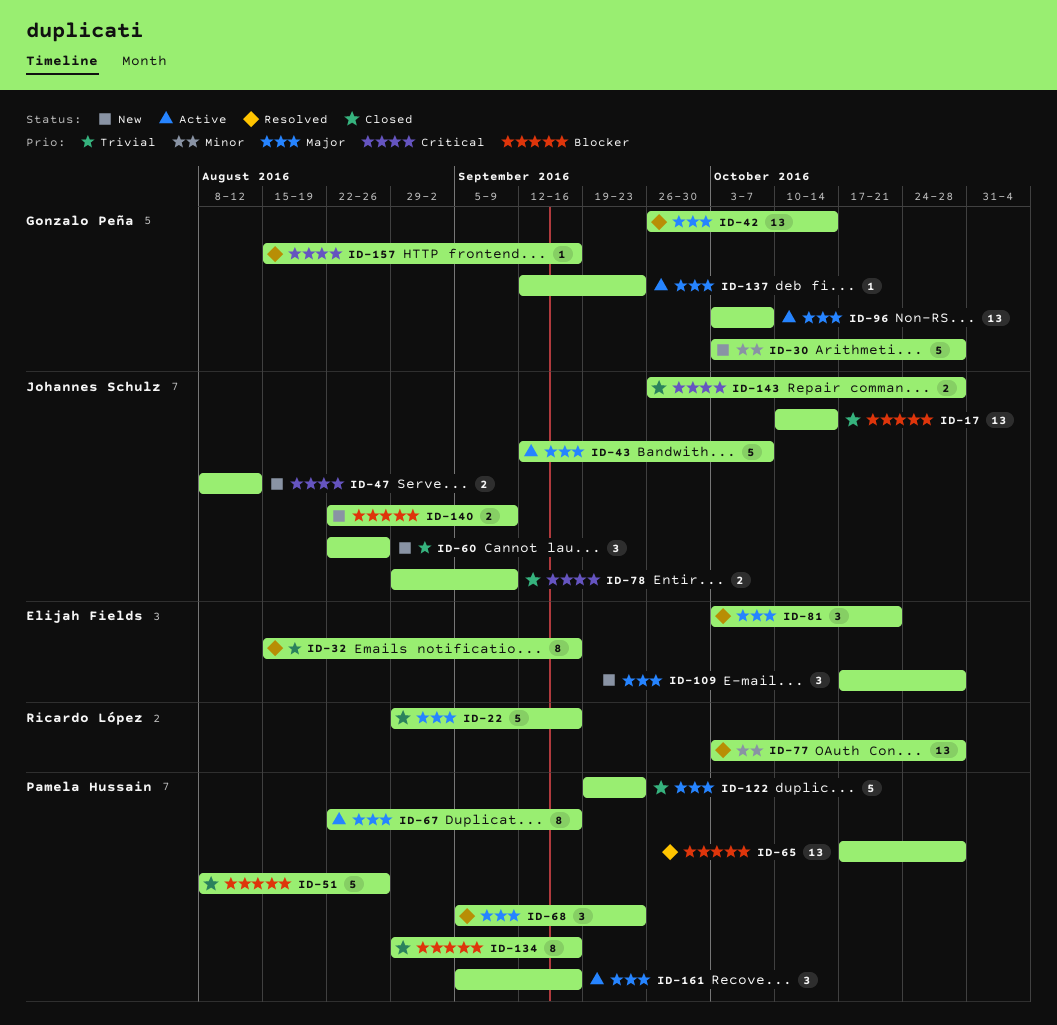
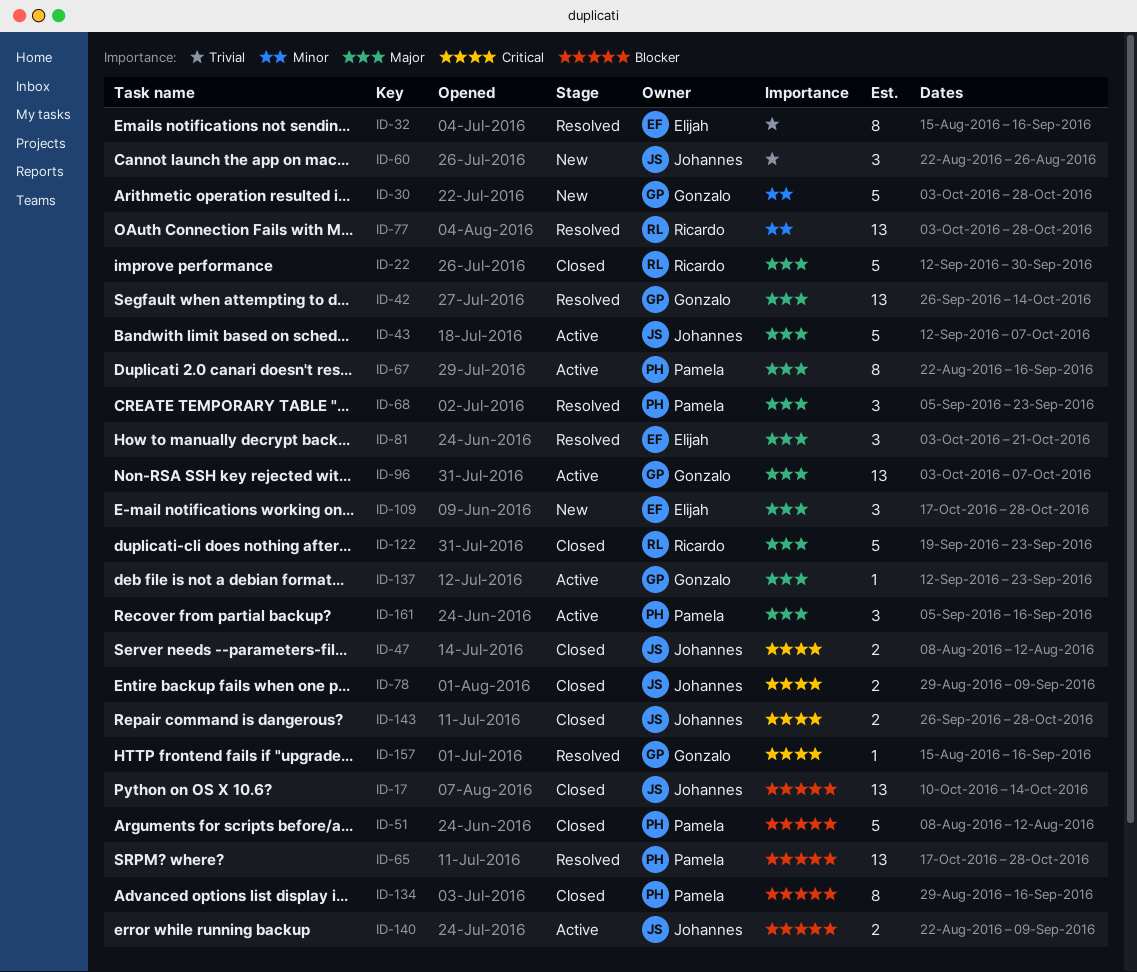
ID-22, start: Aug 29 -> Sep 12
ID-22, due: Sep 16 -> Sep 30
ID-47, status: New -> Closed
ID-51, due: Aug 26 -> Aug 12
ID-122, owner: Pamela Hussain -> Ricardo López
ID-140, status: New -> Active

